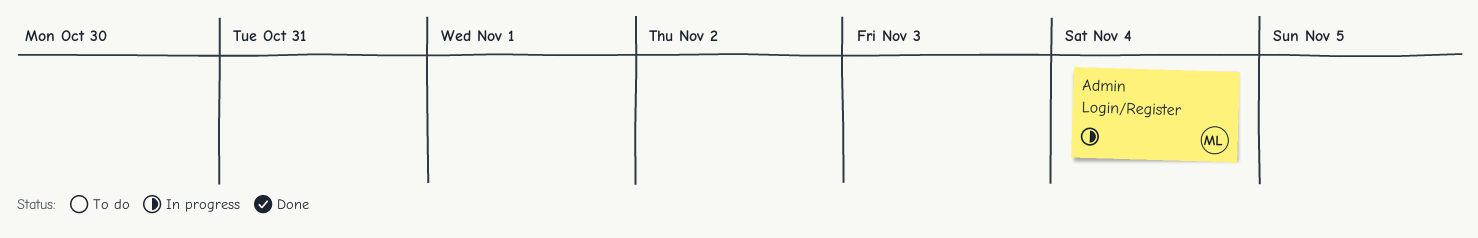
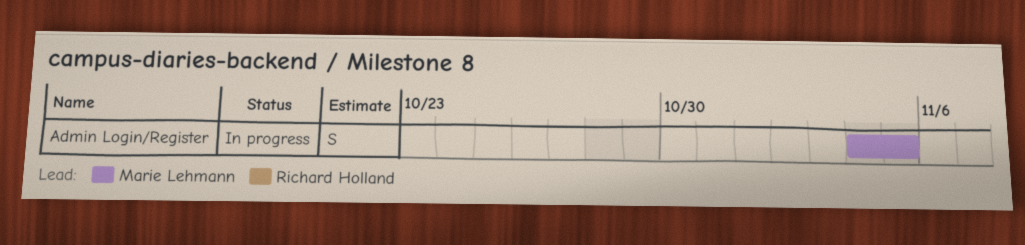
Admin Login/Register, due: Nov 4 -> Nov 5

